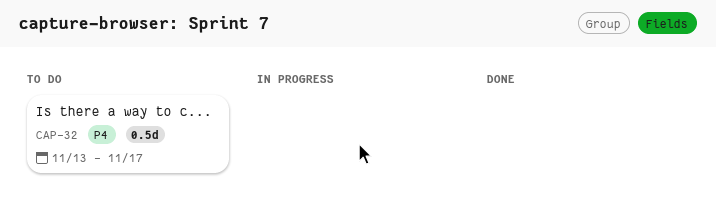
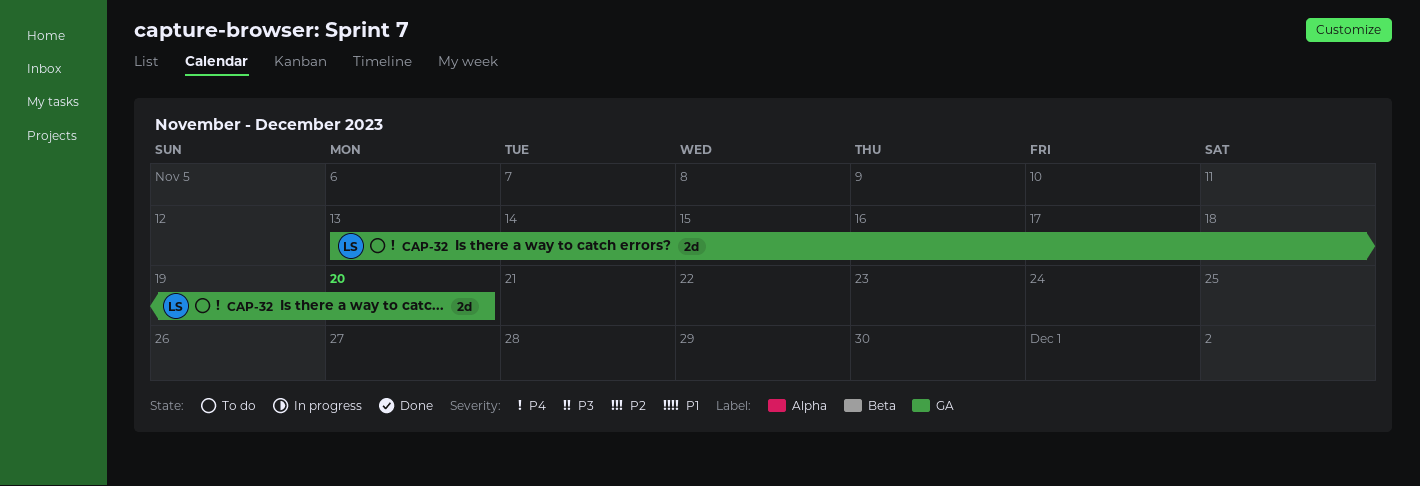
CAP-32, estimate: 0.5d -> 2d
CAP-32, due: Nov 17 -> Nov 20

